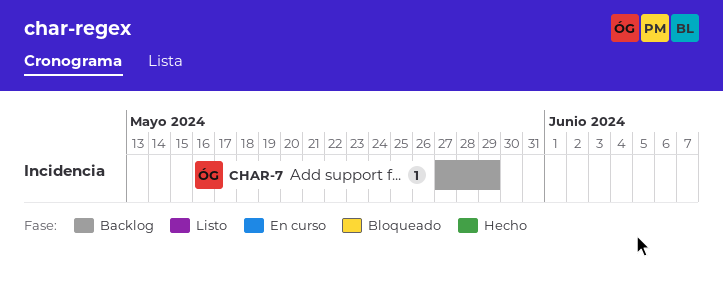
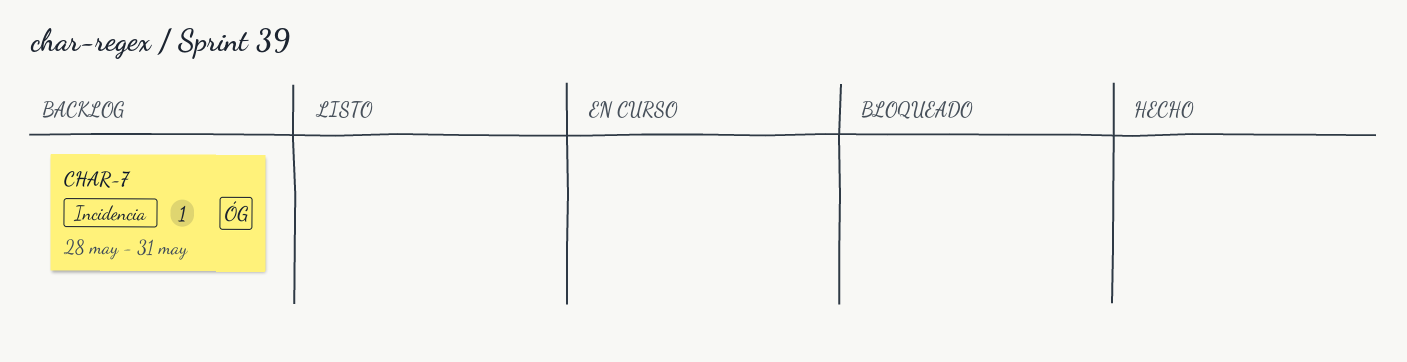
CHAR-7, start: May 27 -> May 28
CHAR-7, due: May 29 -> May 31

